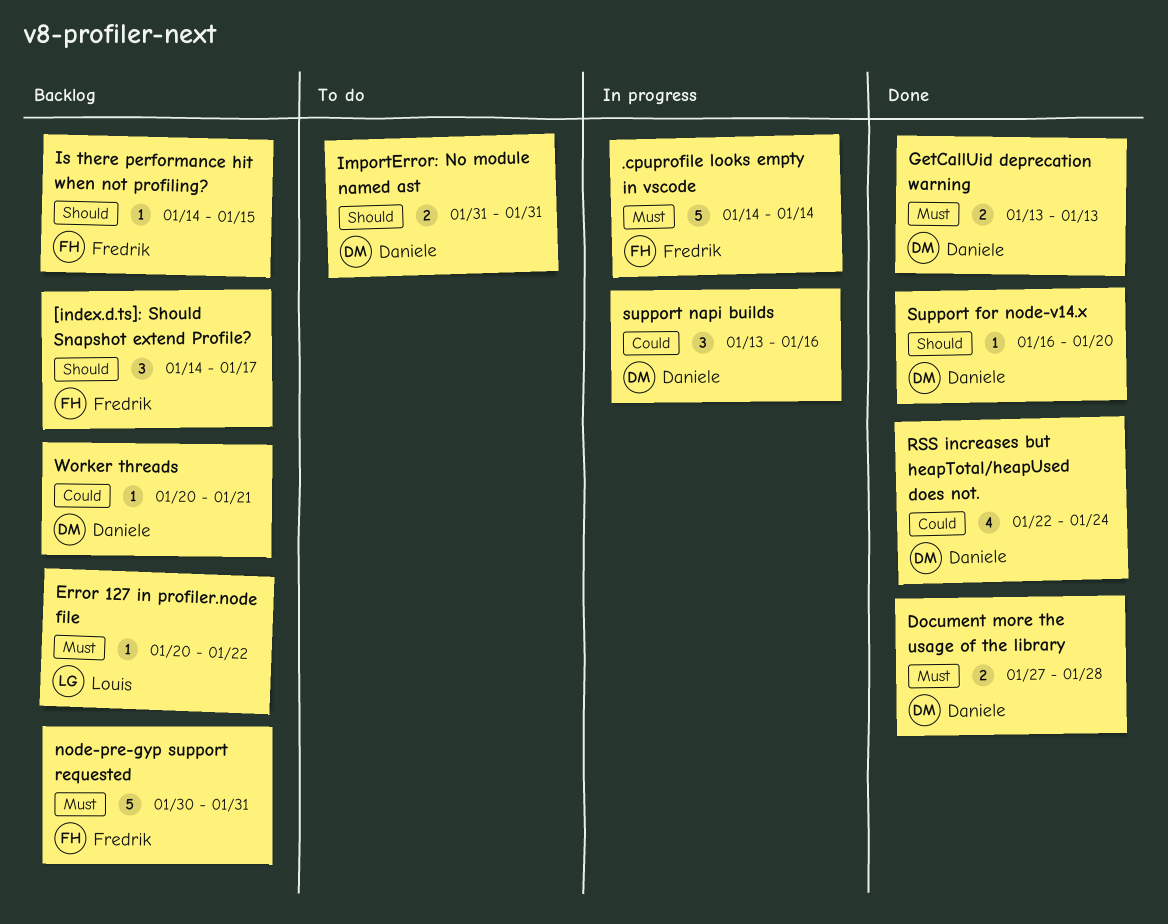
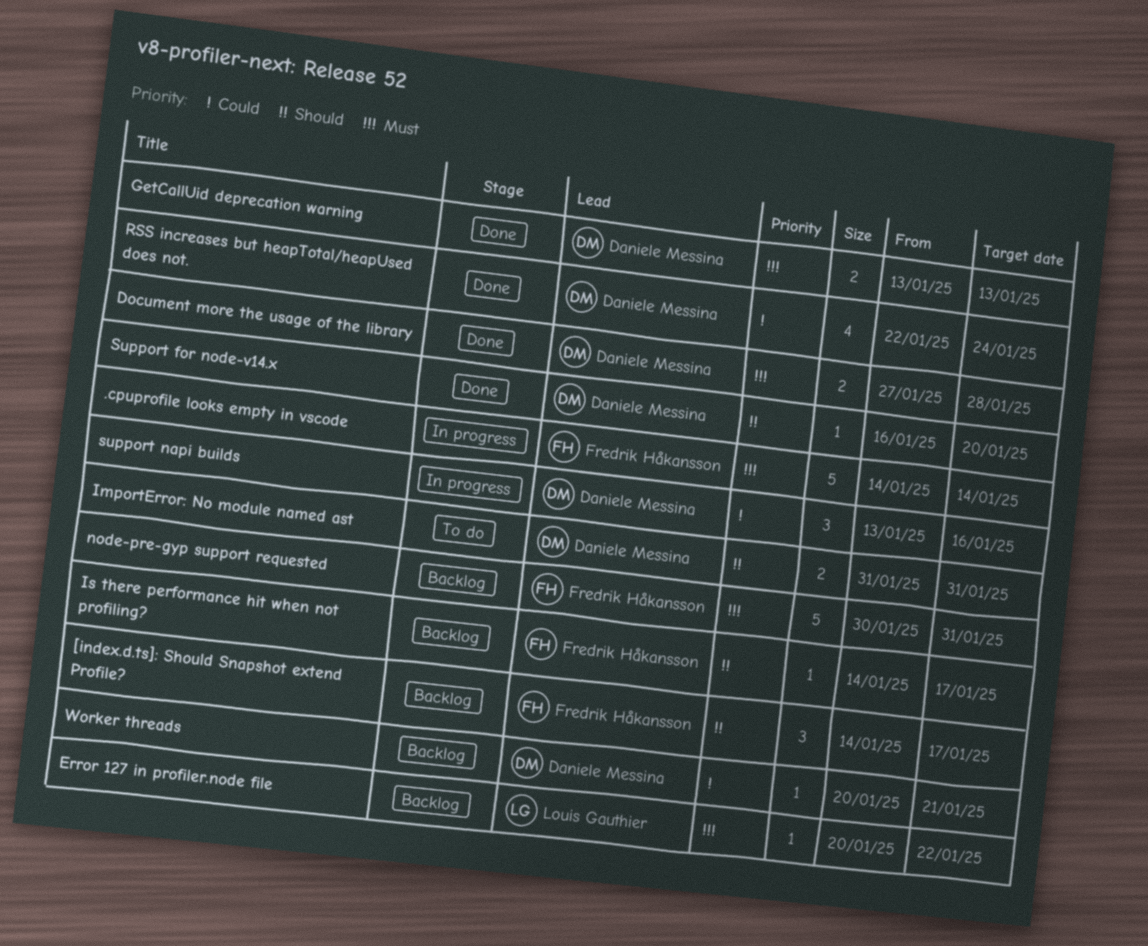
Is there performance hit when not profiling?, due: Jan 15 -> Jan 17

